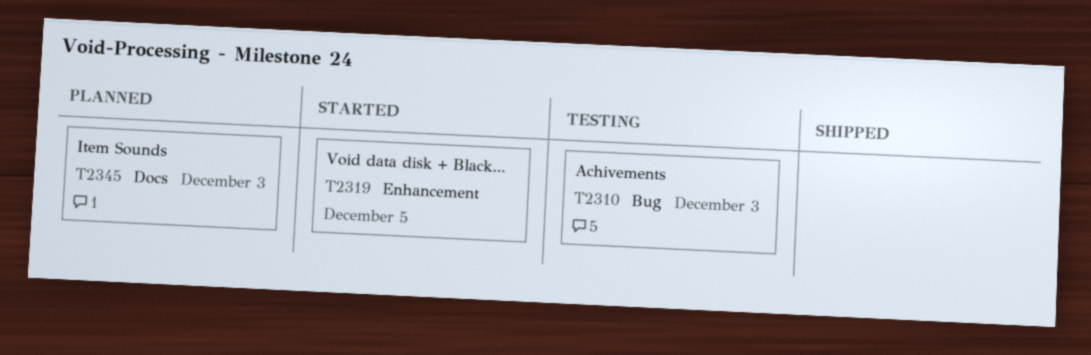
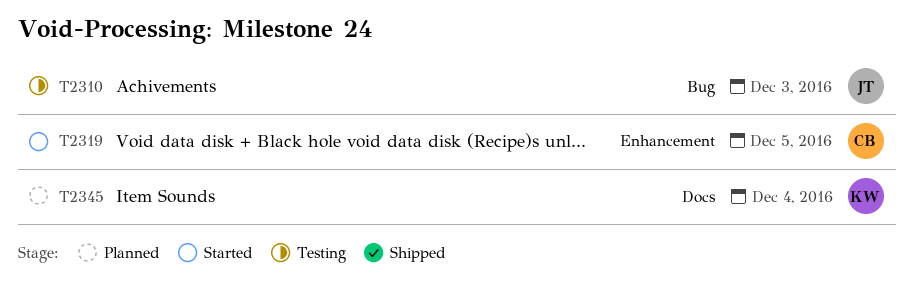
T2345, due: Dec 3 -> Dec 4

